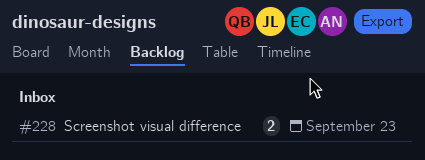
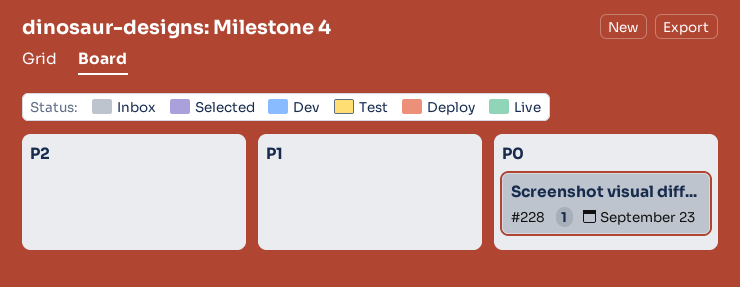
#228, estimate: 2 -> 1

